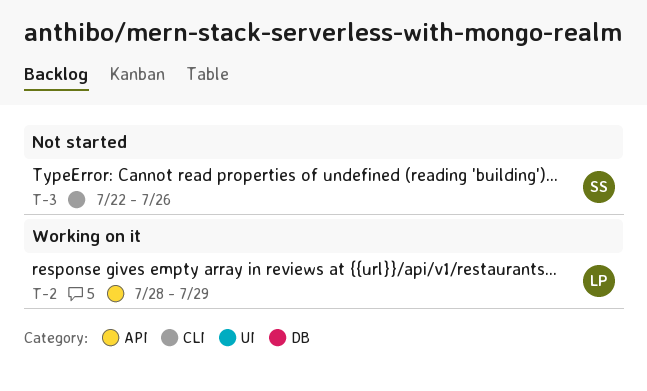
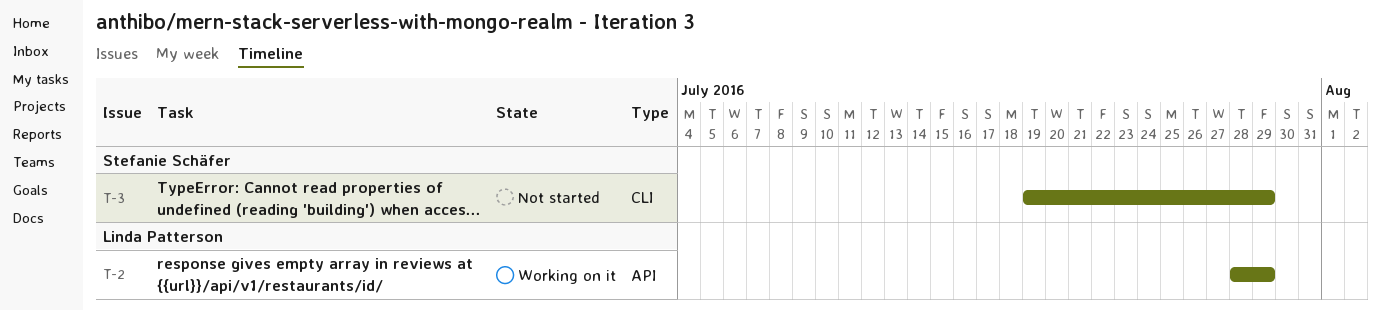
T-3, start: Jul 22 -> Jul 19
T-3, due: Jul 26 -> Jul 29

